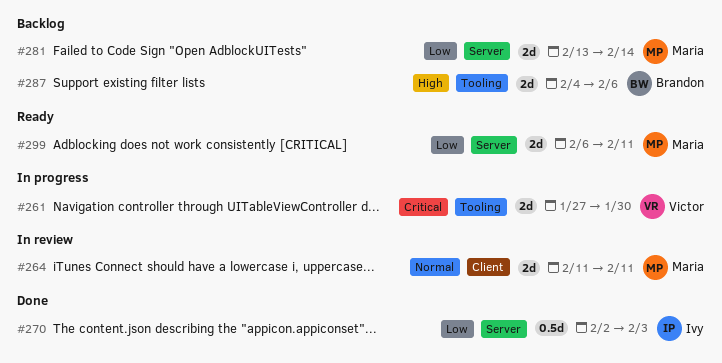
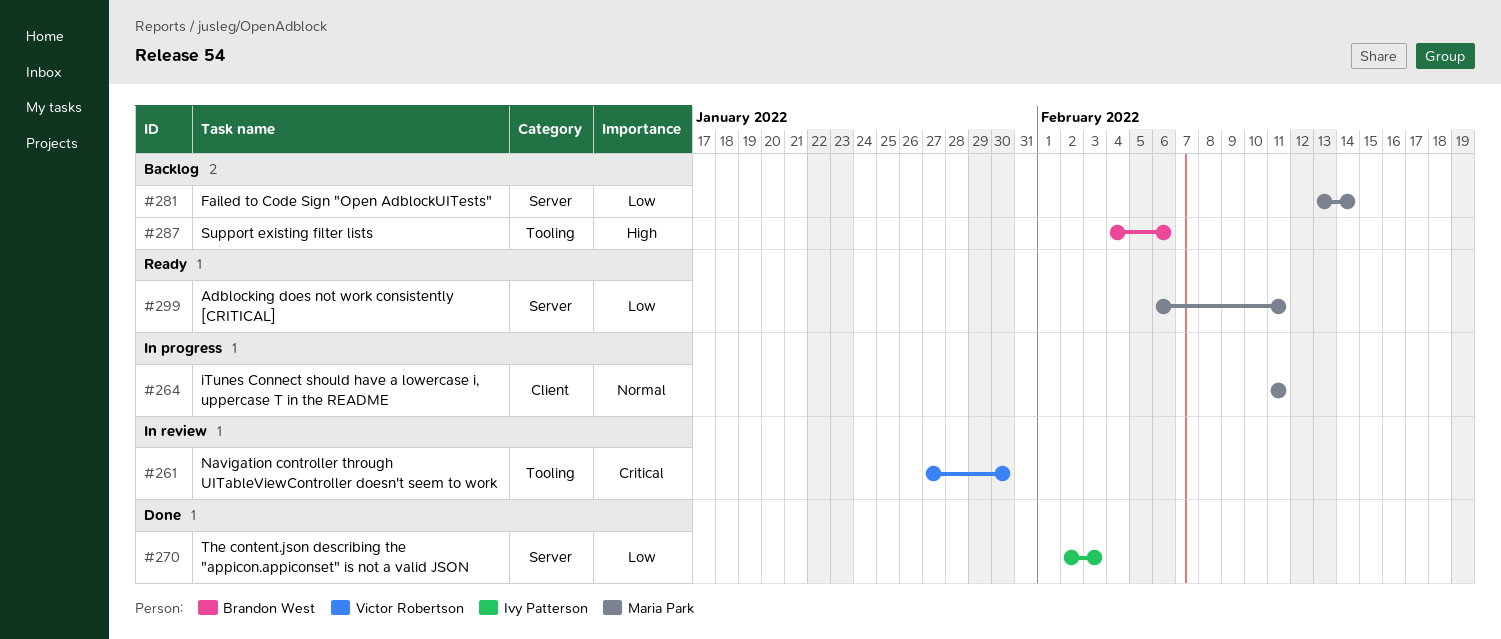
#261, status: In progress -> In review
#264, status: In review -> In progress

